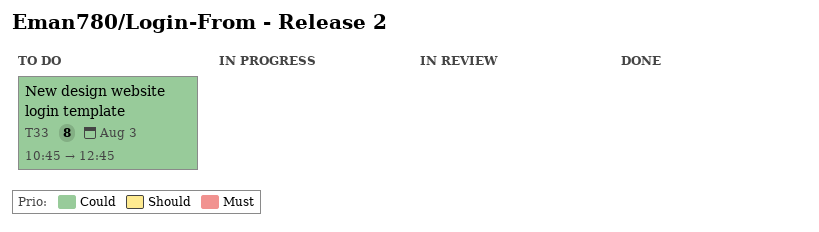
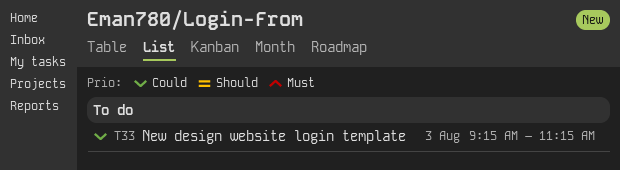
T33, begins: 10:45 -> 09:15
T33, ends: 12:45 -> 11:15

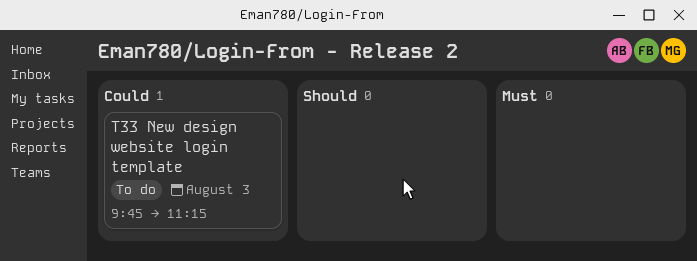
T33, begins: 09:15 -> 09:45

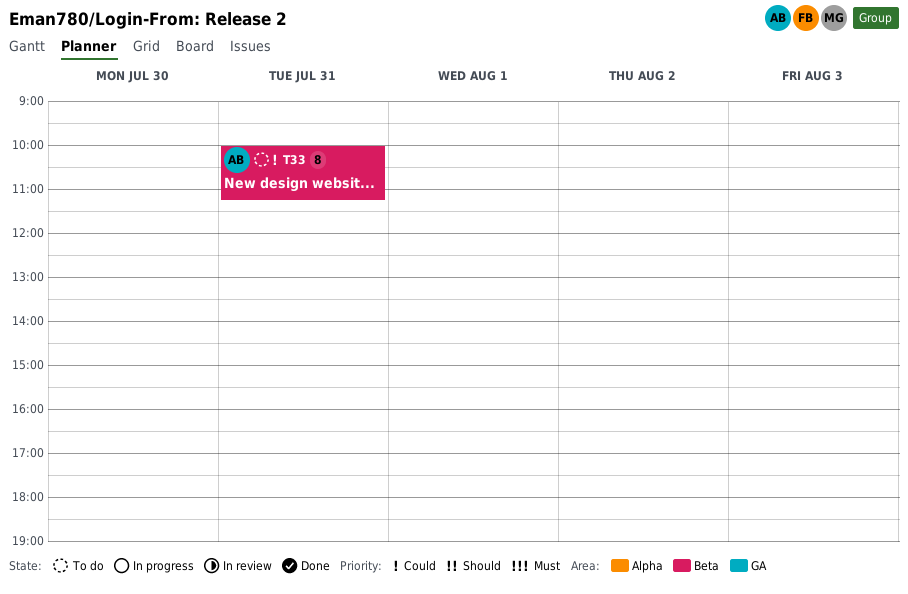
T33, day: Aug 3 -> Jul 31
T33, begins: 09:45 -> 10:00

